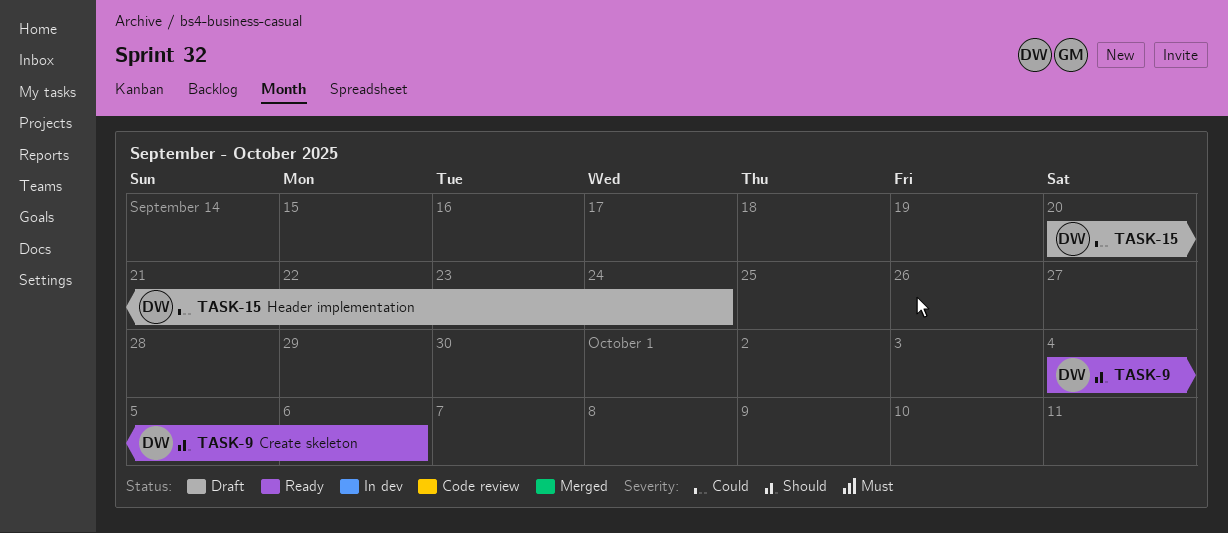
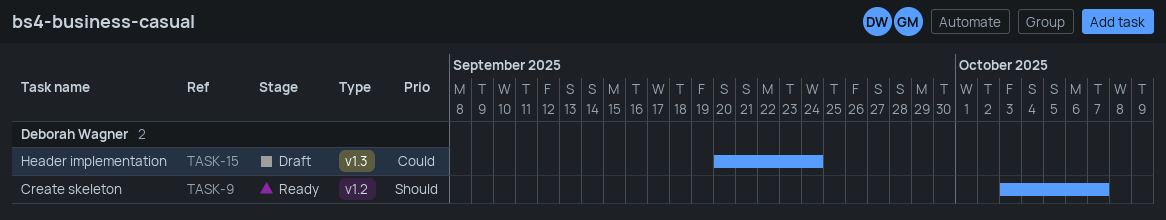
TASK-9, start: Oct 4 -> Oct 3
TASK-9, due: Oct 6 -> Oct 7

